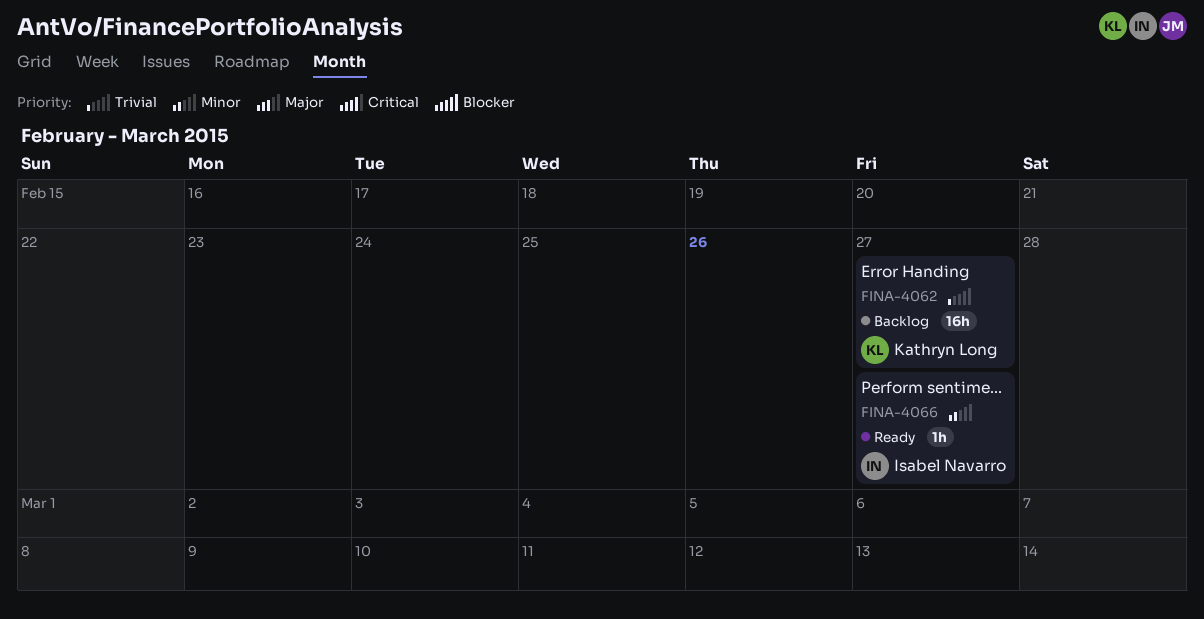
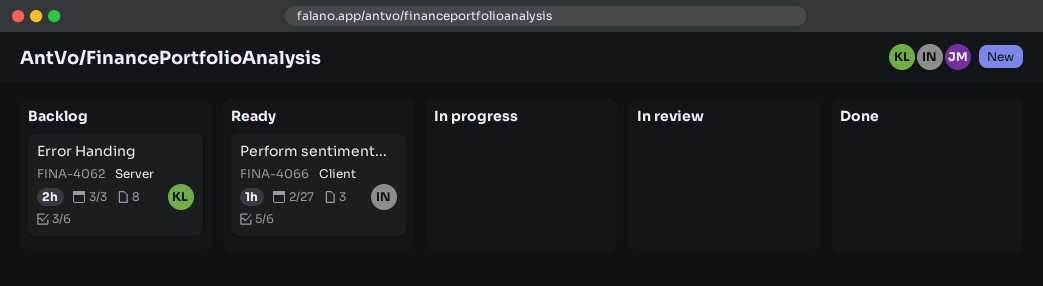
FINA-4062, estimate: 16h -> 2h
FINA-4062, due: Feb 27 -> Mar 3

